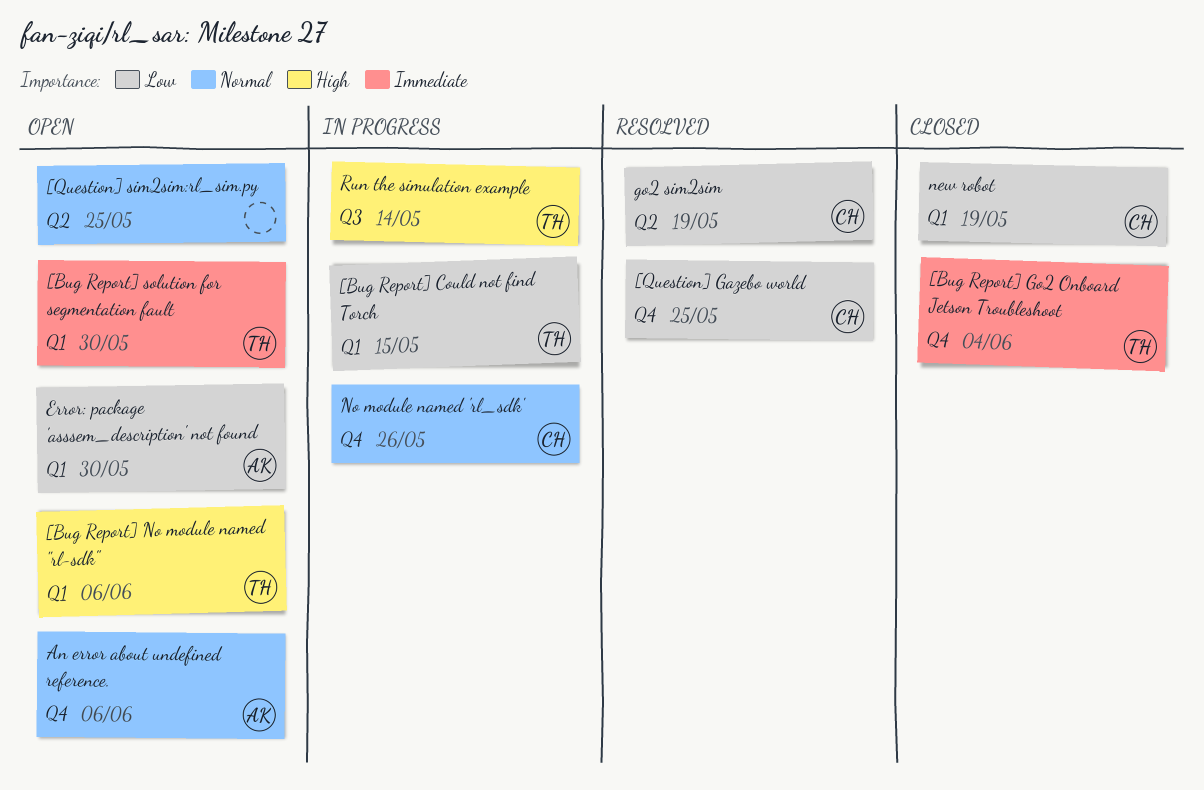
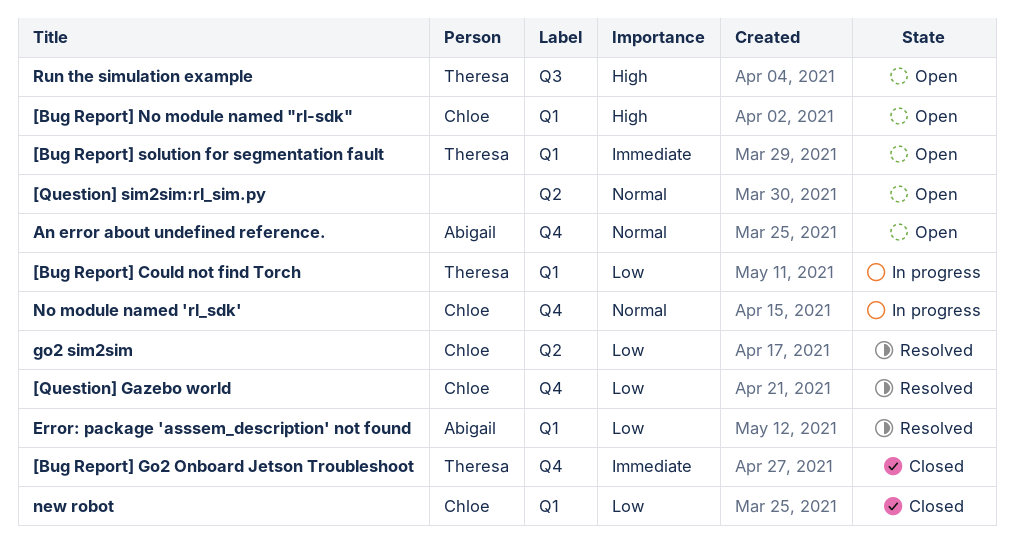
[Bug Report] No module named "rl-sdk", owner: Theresa -> Chloe
Error: package 'asssem_description' not found, status: Open -> Resolved
Run the simulation example, status: In progress -> Open

